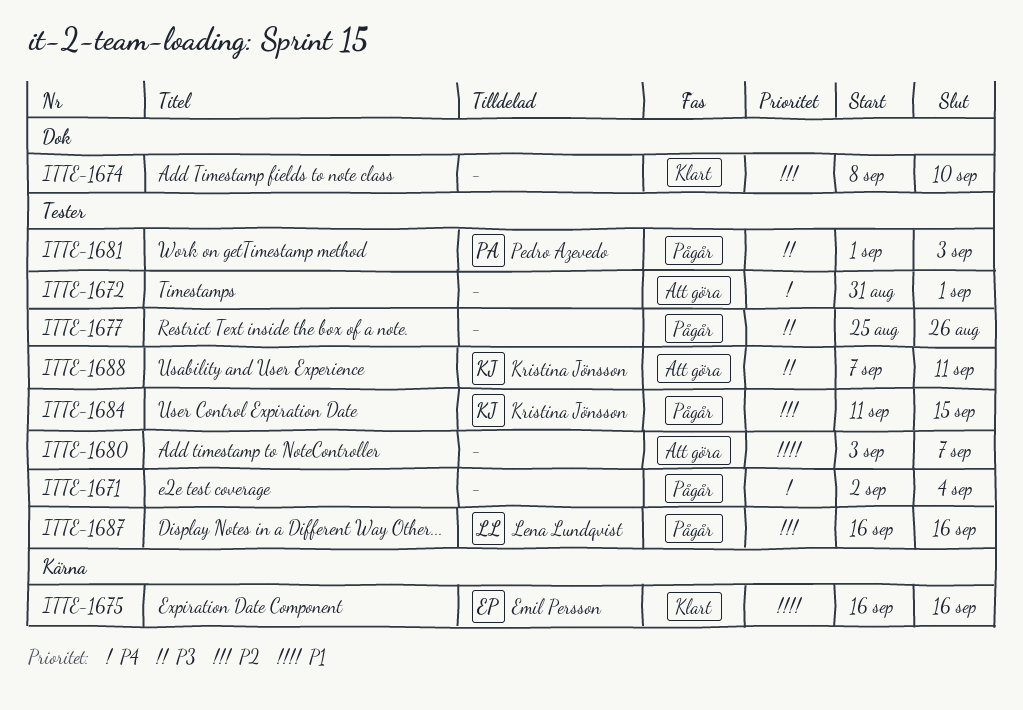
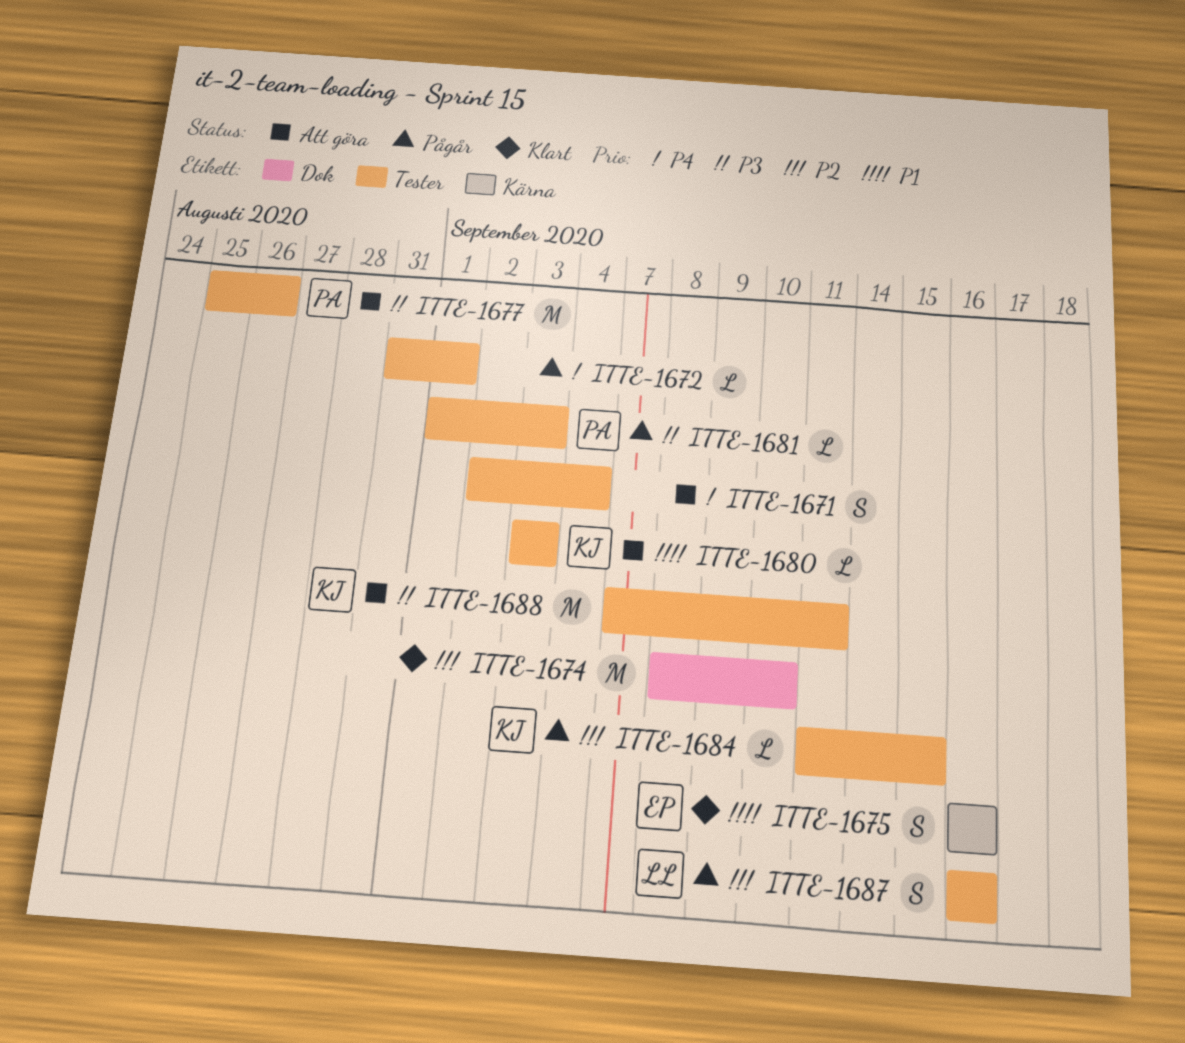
ITTE-1671, status: Pågår -> Att göra
ITTE-1672, status: Att göra -> Pågår
ITTE-1677, status: Pågår -> Att göra
ITTE-1677, owner: none -> Pedro Azevedo
ITTE-1680, owner: none -> Kristina Jönsson
ITTE-1680, due: Sep 7 -> Sep 3

